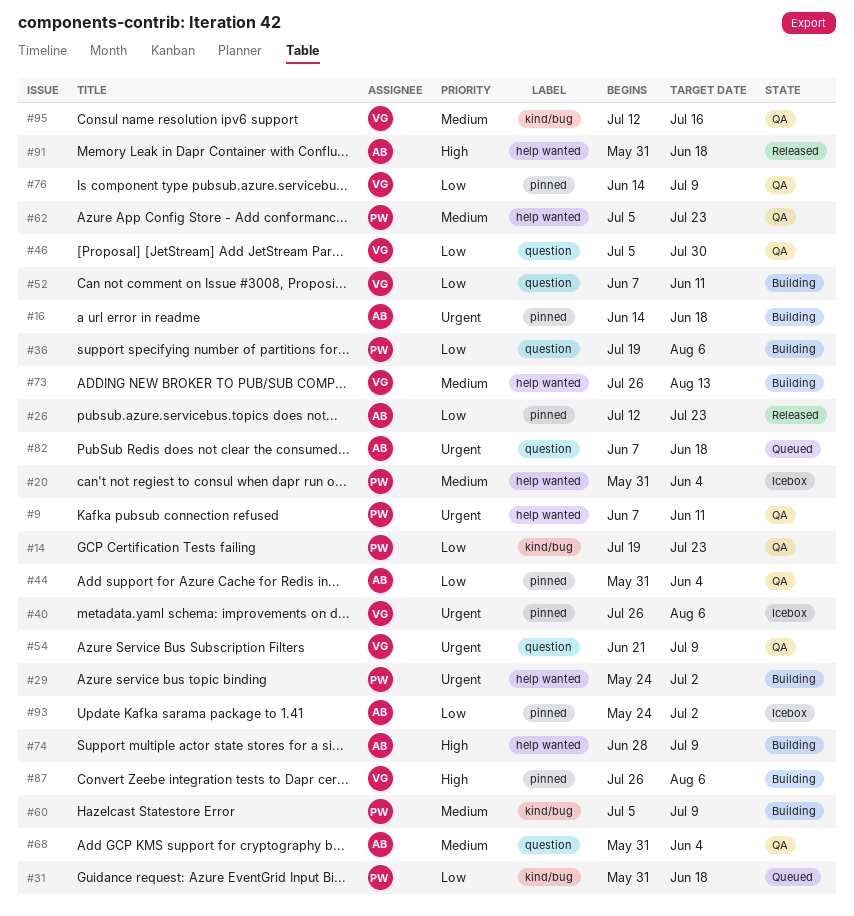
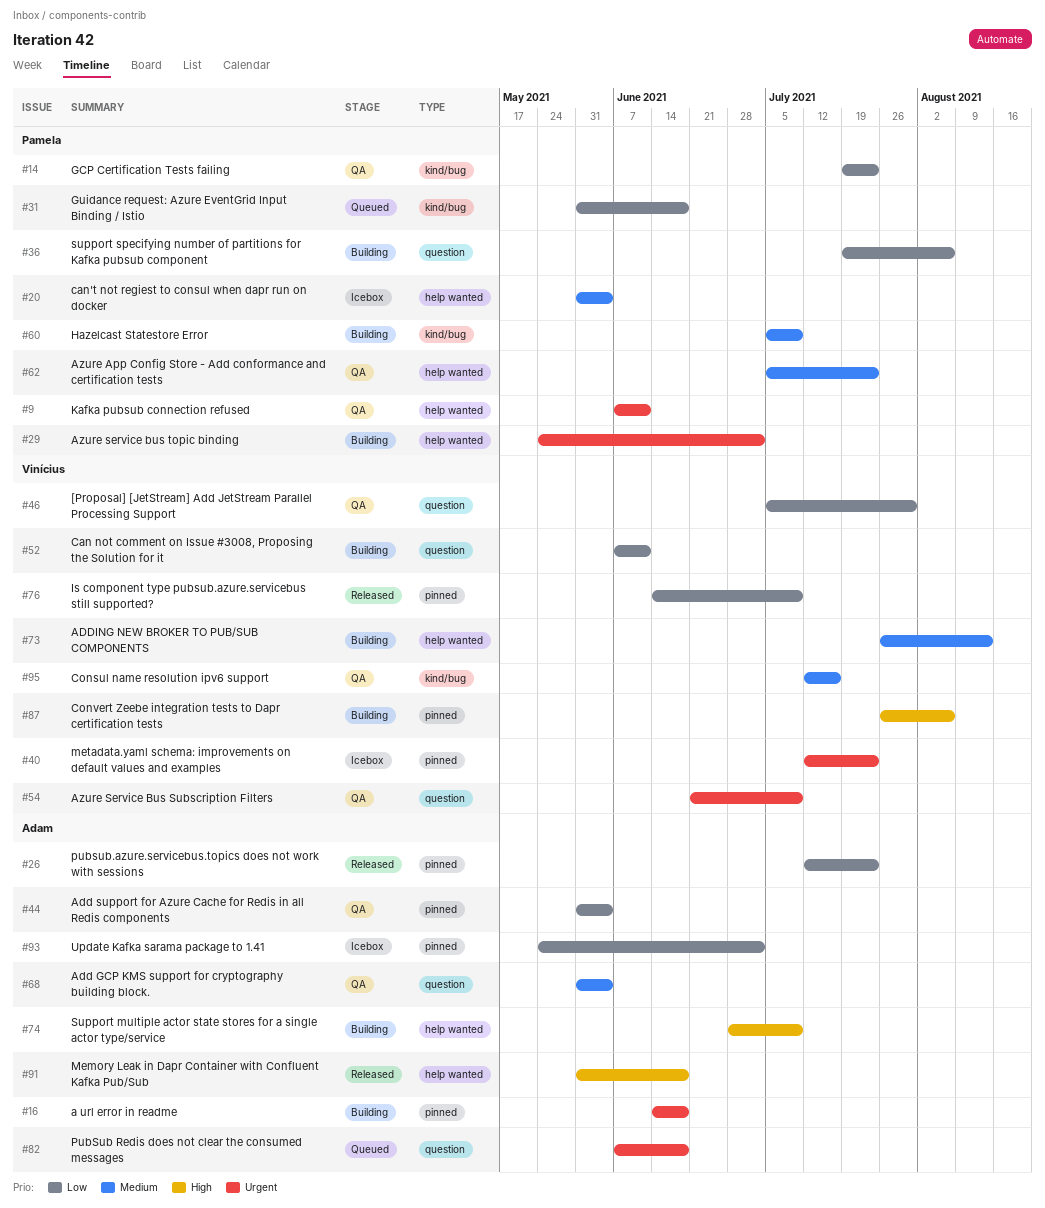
#40, start: Jul 26 -> Jul 12
#40, due: Aug 6 -> Jul 23
#76, status: QA -> Released

